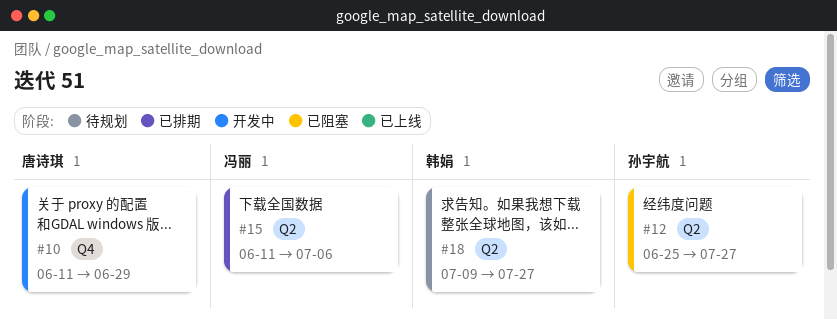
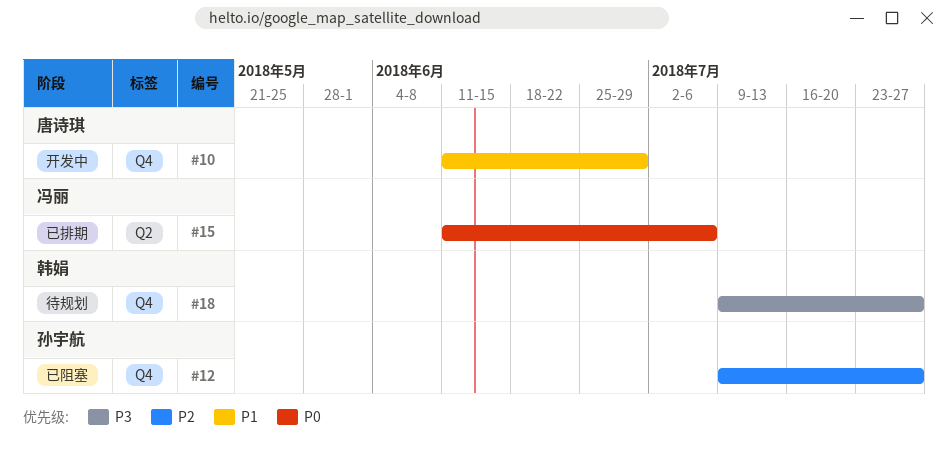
#12, label: Q2 -> Q4
#12, start: Jun 25 -> Jul 9
#18, label: Q2 -> Q4

